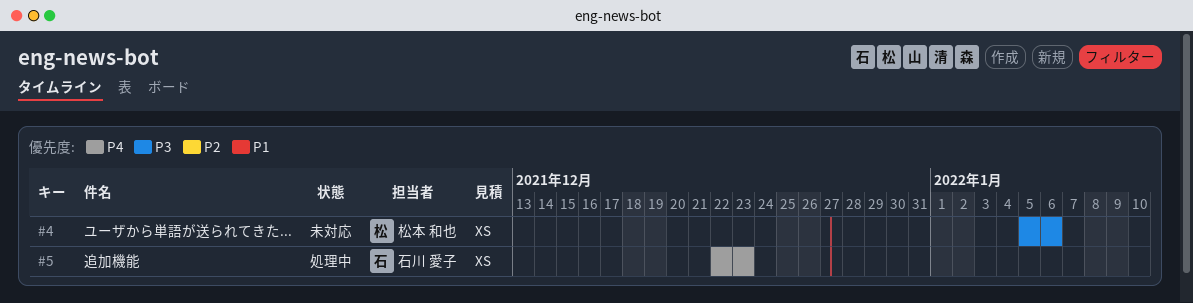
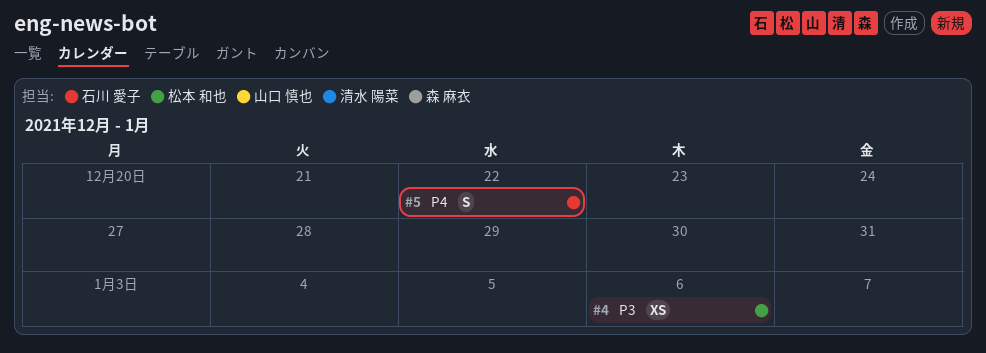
#5, estimate: XS -> S
#5, due: Dec 23 -> Dec 22

